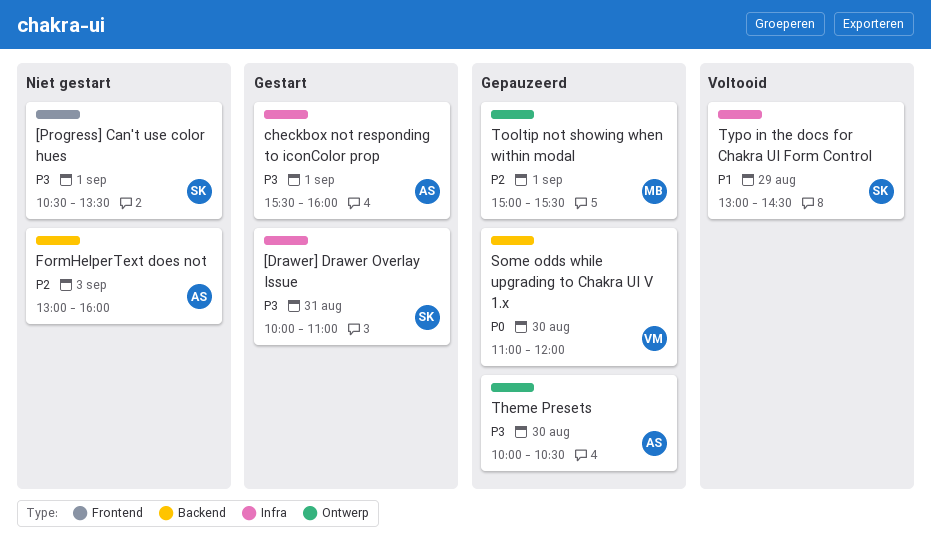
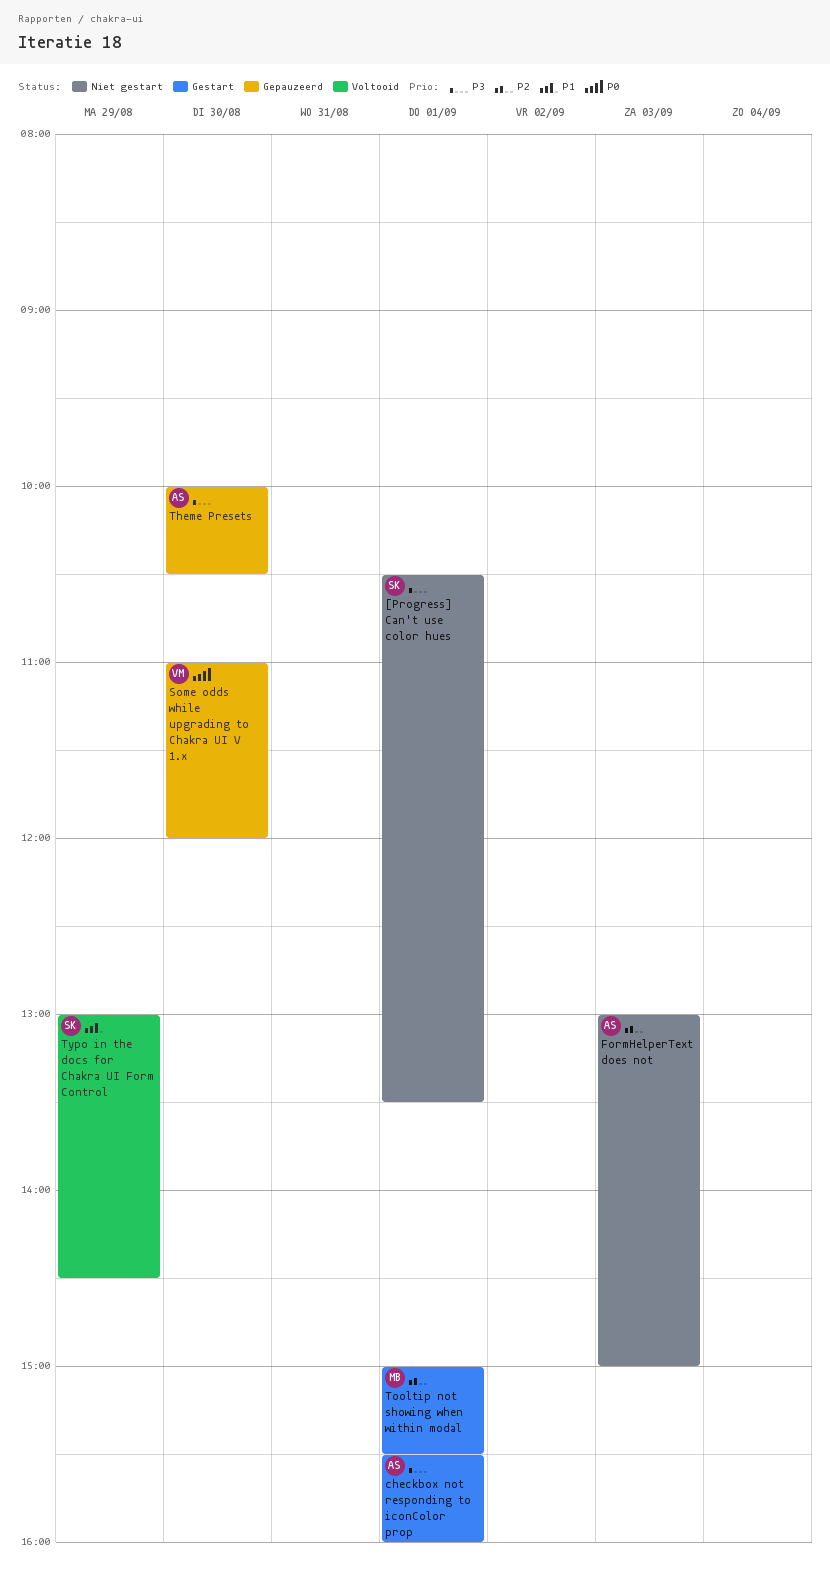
[Drawer] Drawer Overlay Issue: present -> none
FormHelperText does not, ends: 16:00 -> 15:00
Tooltip not showing when within modal, status: Gepauzeerd -> Gestart

